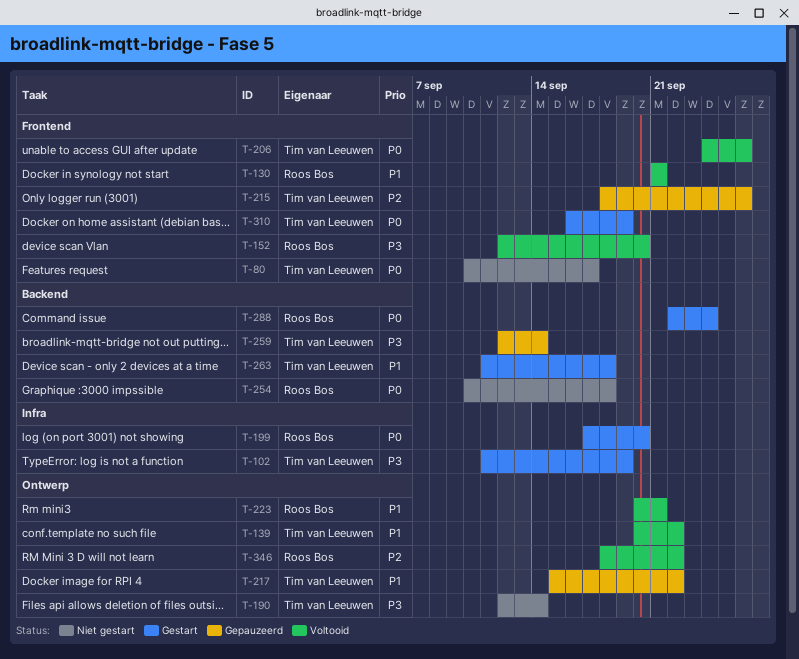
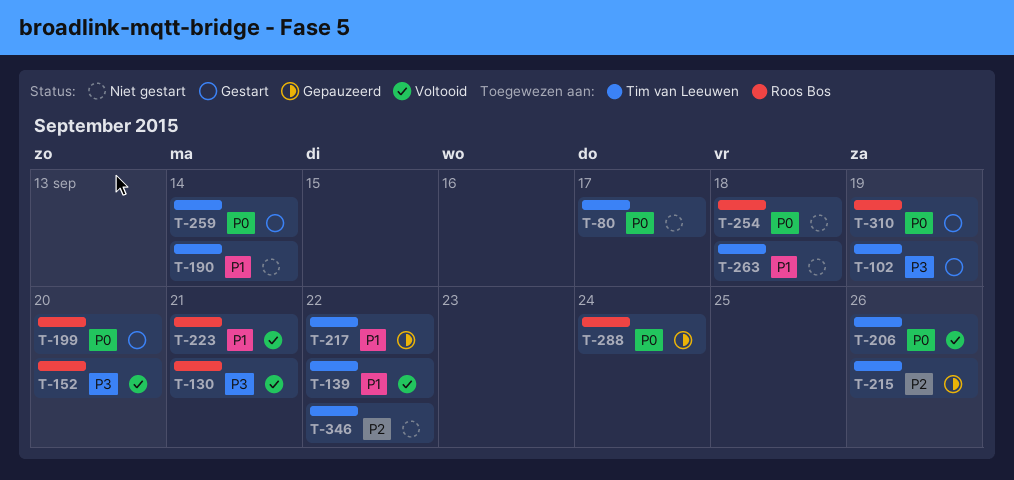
T-130, priority: P1 -> P3
T-190, priority: P3 -> P1
T-259, status: Gepauzeerd -> Gestart
T-259, priority: P3 -> P0
T-263, status: Gestart -> Niet gestart
T-288, status: Gestart -> Gepauzeerd
T-310, owner: Tim van Leeuwen -> Roos Bos
T-346, status: Voltooid -> Niet gestart
T-346, owner: Roos Bos -> Tim van Leeuwen

